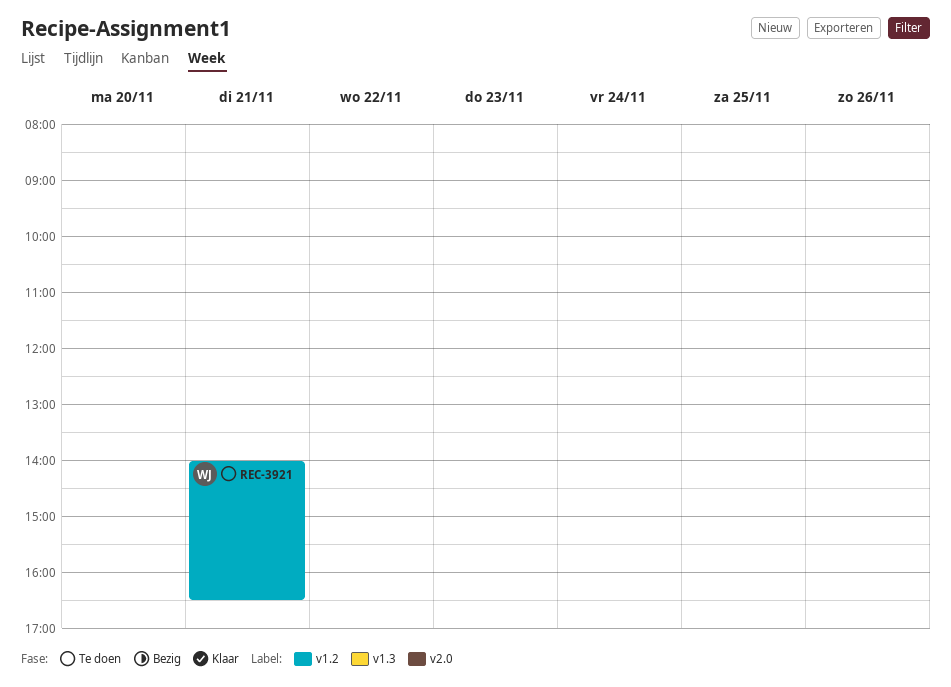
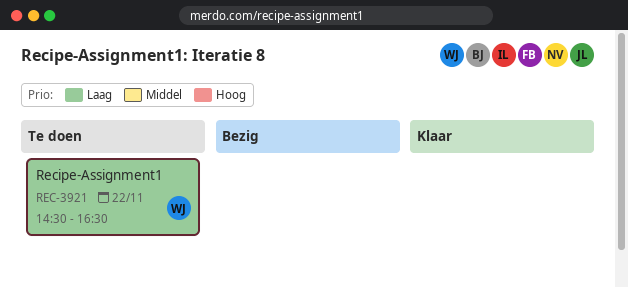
REC-3921, day: Nov 21 -> Nov 22
REC-3921, begins: 14:00 -> 14:30

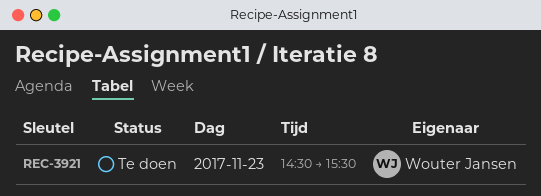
REC-3921, day: Nov 22 -> Nov 23
REC-3921, ends: 16:30 -> 15:30

